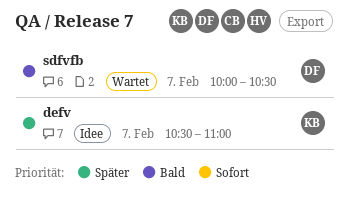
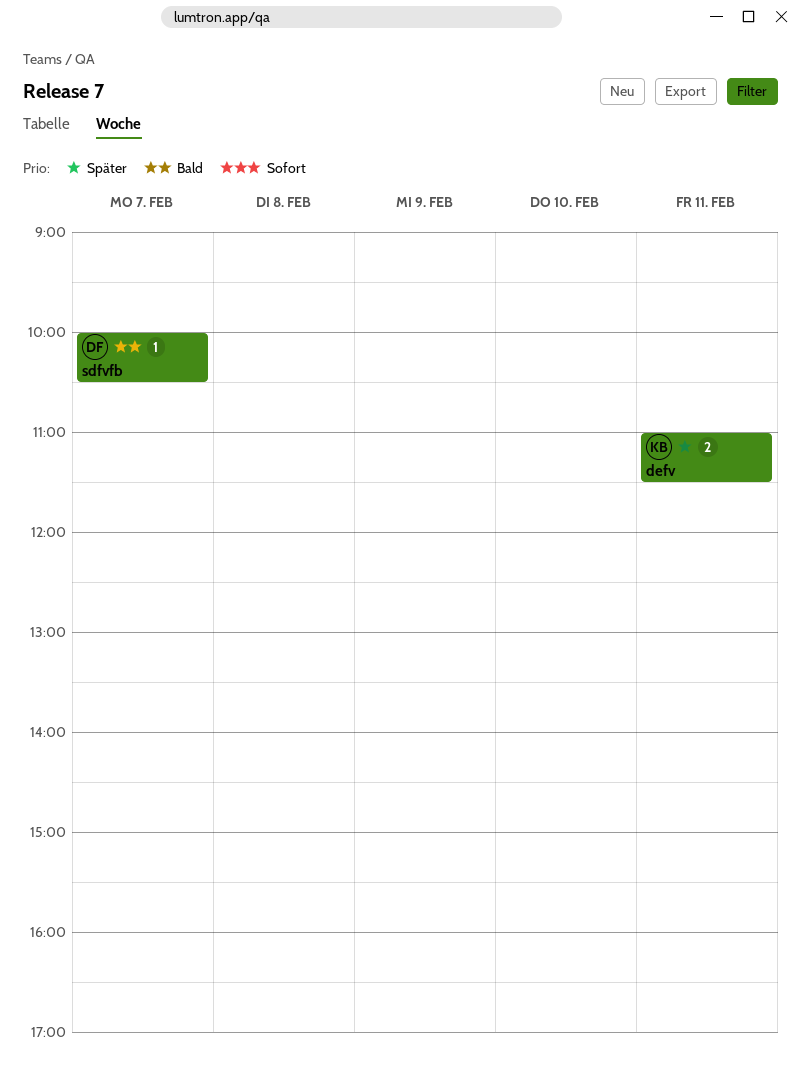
defv, day: Feb 7 -> Feb 11
defv, begins: 10:30 -> 11:00
defv, ends: 11:00 -> 11:30

